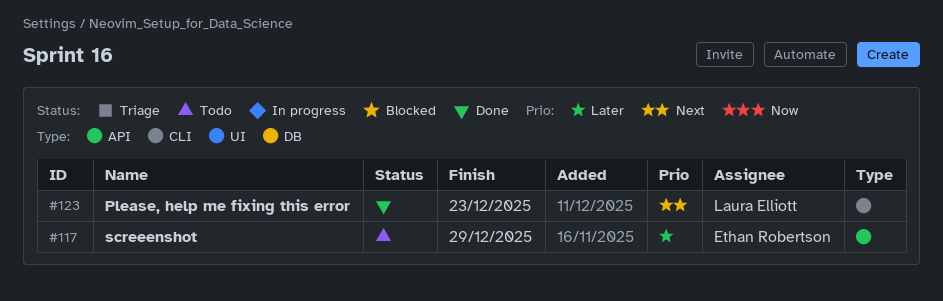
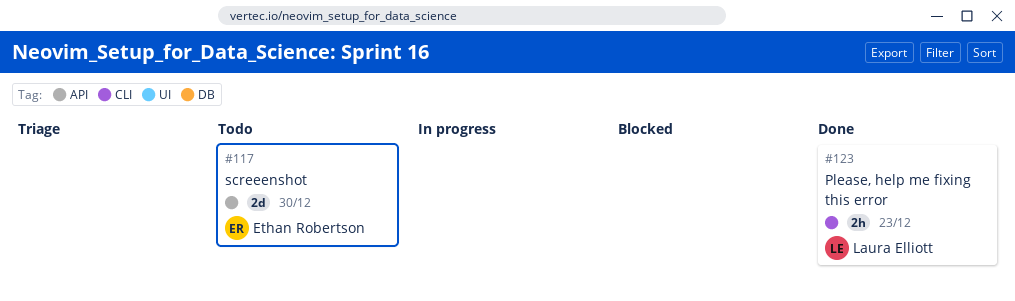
#117, due: Dec 29 -> Dec 30

